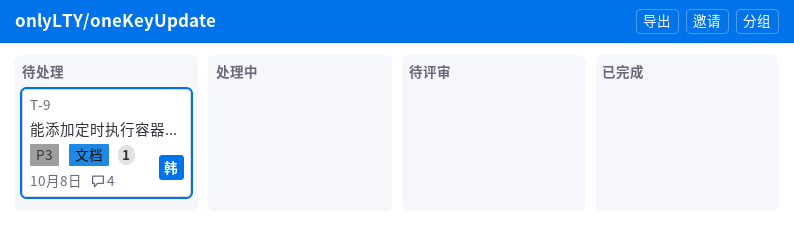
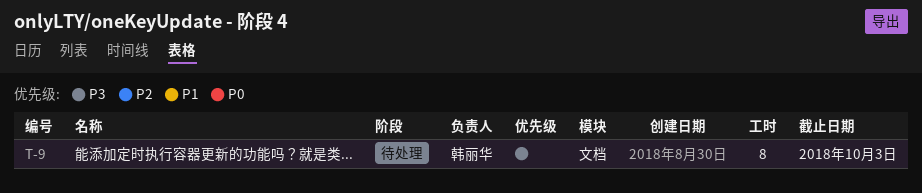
T-9, estimate: 1 -> 8
T-9, due: Oct 8 -> Oct 3

